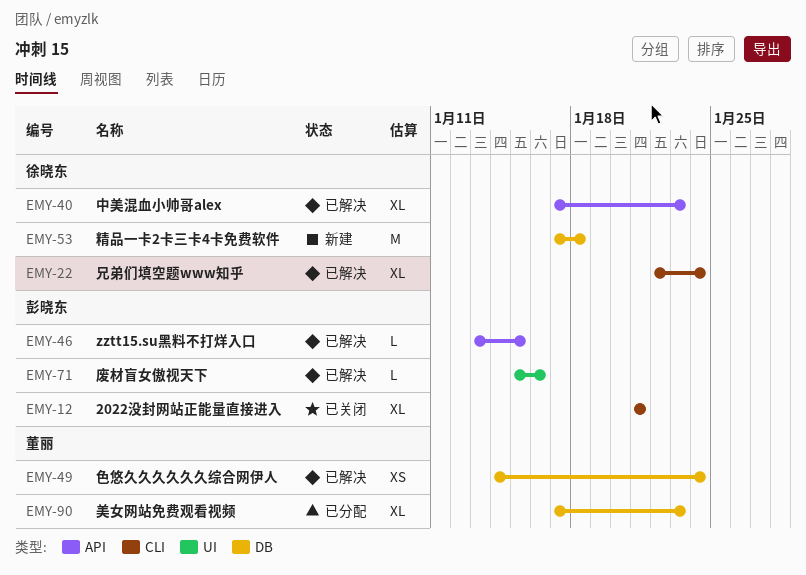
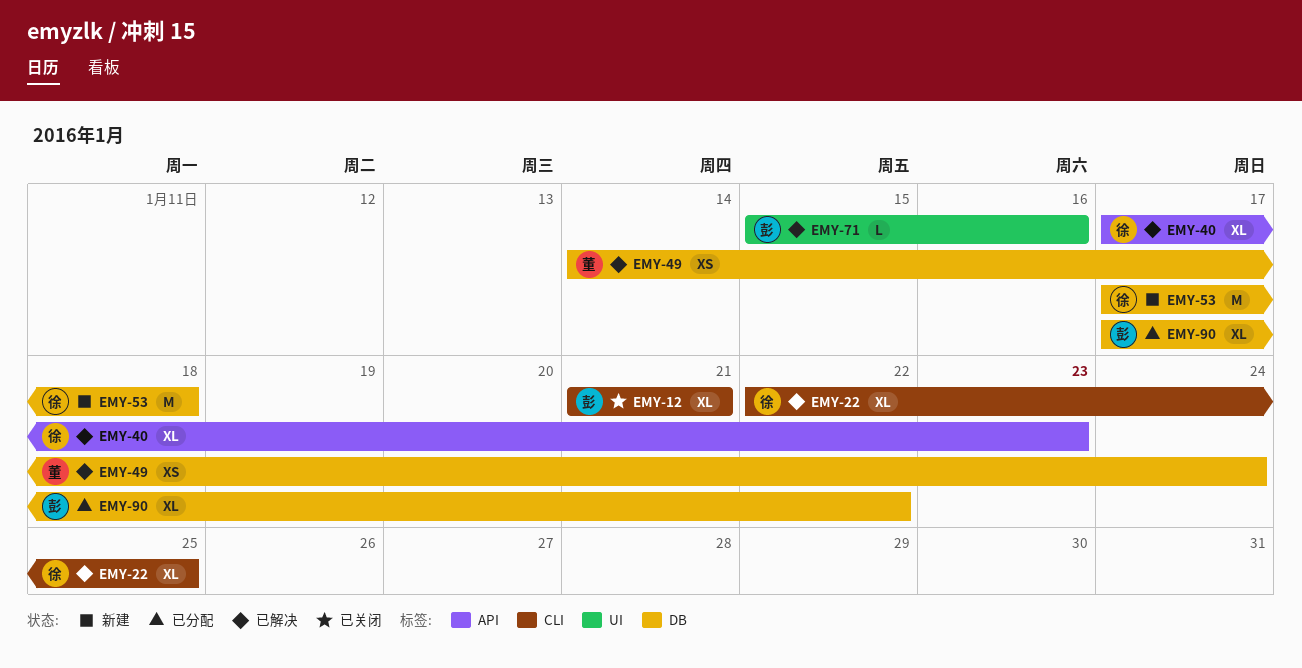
EMY-22, due: Jan 24 -> Jan 25
EMY-46: present -> none
EMY-90, owner: 董丽 -> 彭晓东
EMY-90, due: Jan 23 -> Jan 22

